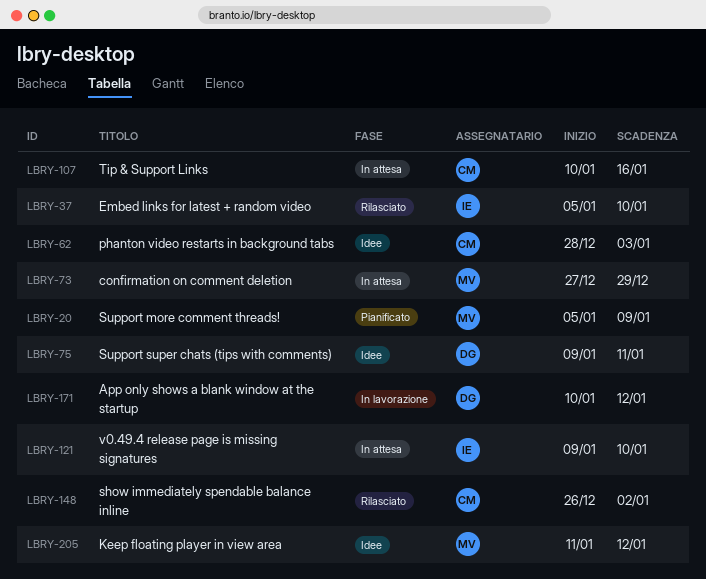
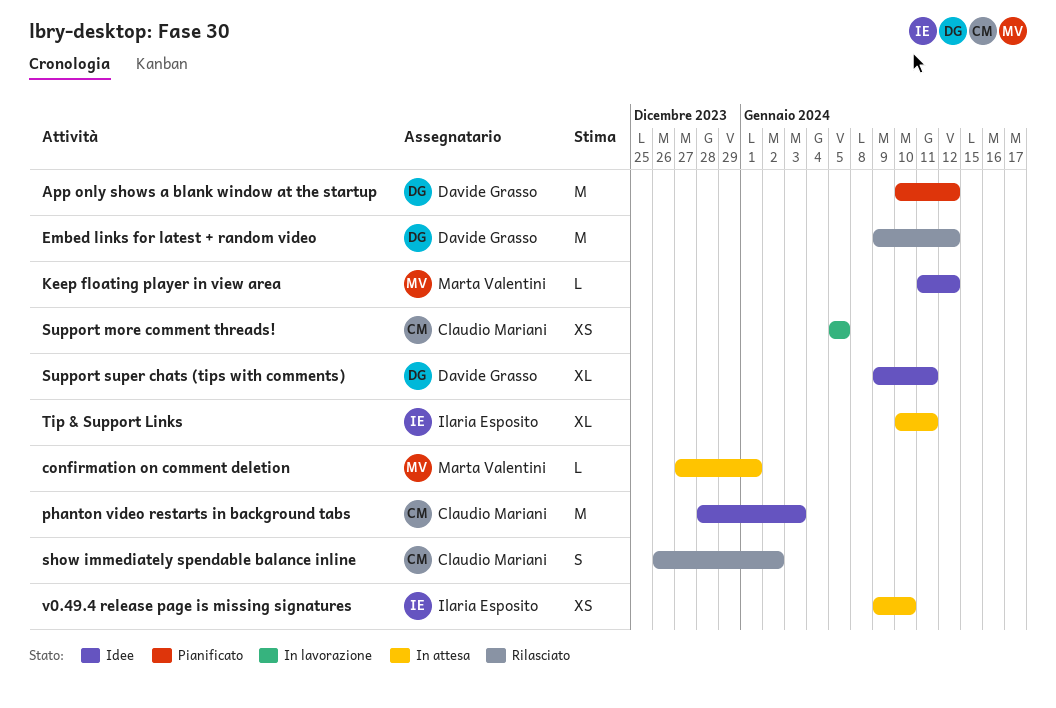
App only shows a blank window at the startup, status: In lavorazione -> Pianificato
confirmation on comment deletion, due: Dec 29 -> Jan 1
Embed links for latest + random video, owner: Ilaria Esposito -> Davide Grasso
Embed links for latest + random video, start: Jan 5 -> Jan 9
Embed links for latest + random video, due: Jan 10 -> Jan 12
Support more comment threads!, status: Pianificato -> In lavorazione
Support more comment threads!, owner: Marta Valentini -> Claudio Mariani
Support more comment threads!, due: Jan 9 -> Jan 5
Tip & Support Links, owner: Claudio Mariani -> Ilaria Esposito
Tip & Support Links, due: Jan 16 -> Jan 11

